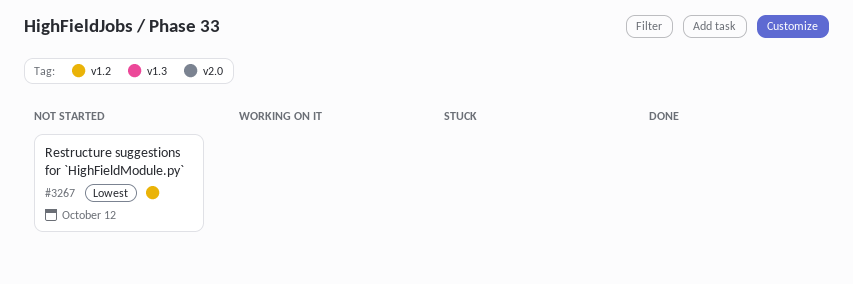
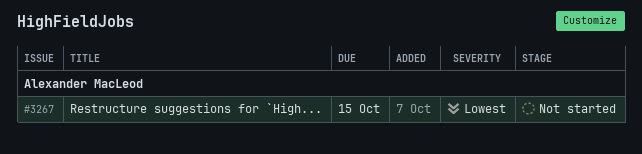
#3267, due: Oct 12 -> Oct 15

